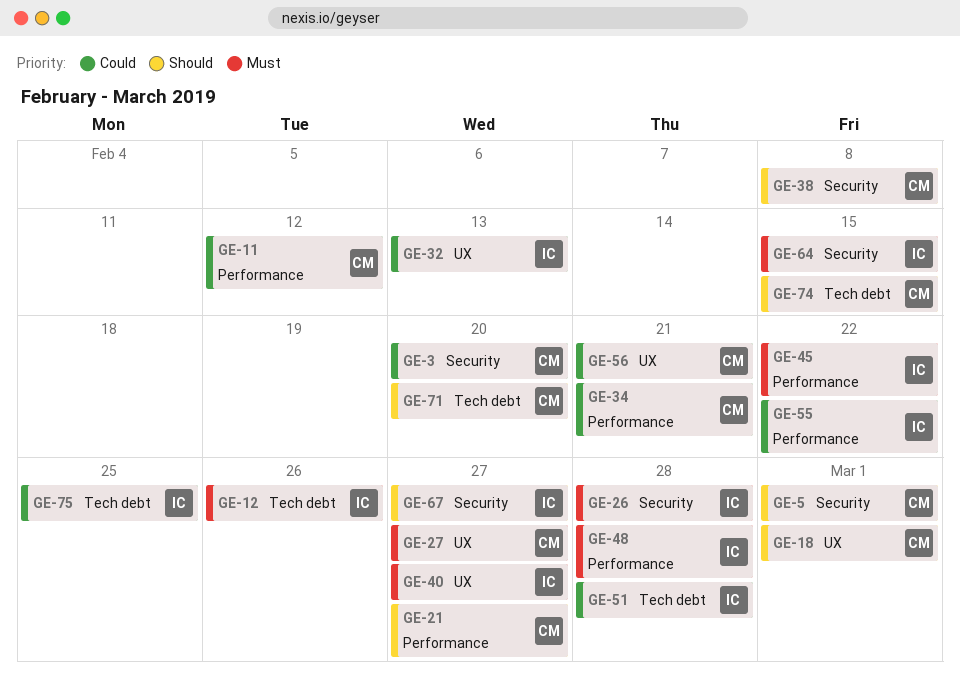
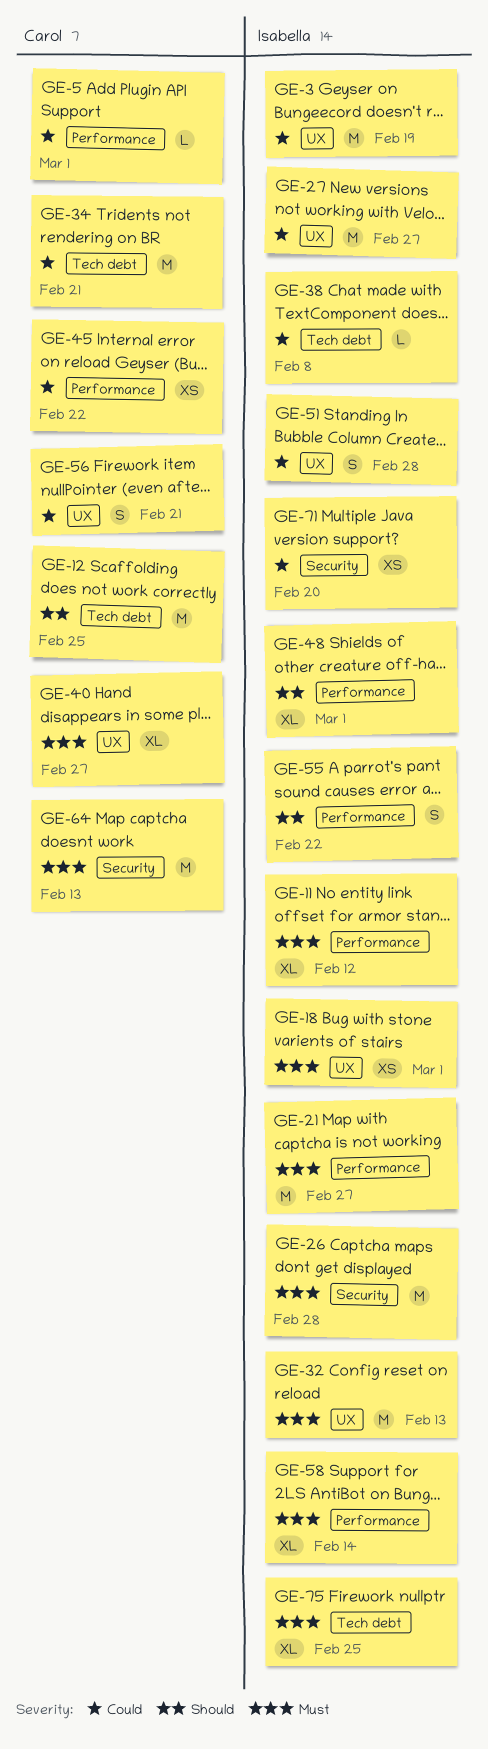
GE-3, owner: Carol -> Isabella
GE-3, label: Security -> UX
GE-3, due: Feb 20 -> Feb 19
GE-5, priority: Should -> Could
GE-5, label: Security -> Performance
GE-11, owner: Carol -> Isabella
GE-11, priority: Could -> Must
GE-12, owner: Isabella -> Carol
GE-12, priority: Must -> Should
GE-12, due: Feb 26 -> Feb 25
GE-18, owner: Carol -> Isabella
GE-18, priority: Should -> Must
GE-21, owner: Carol -> Isabella
GE-21, priority: Should -> Must
GE-27, owner: Carol -> Isabella
GE-27, priority: Must -> Could
GE-32, priority: Could -> Must
GE-34, label: Performance -> Tech debt
GE-38, owner: Carol -> Isabella
GE-38, priority: Should -> Could
GE-38, label: Security -> Tech debt
GE-40, owner: Isabella -> Carol
GE-45, owner: Isabella -> Carol
GE-45, priority: Must -> Could
GE-48, priority: Must -> Should
GE-48, due: Feb 28 -> Mar 1
GE-51, label: Tech debt -> UX
GE-55, priority: Could -> Should
GE-58: none -> present
GE-64, owner: Isabella -> Carol
GE-64, due: Feb 15 -> Feb 13
GE-67: present -> none
GE-71, owner: Carol -> Isabella
GE-71, priority: Should -> Could
GE-71, label: Tech debt -> Security
GE-74: present -> none
GE-75, priority: Could -> Must

